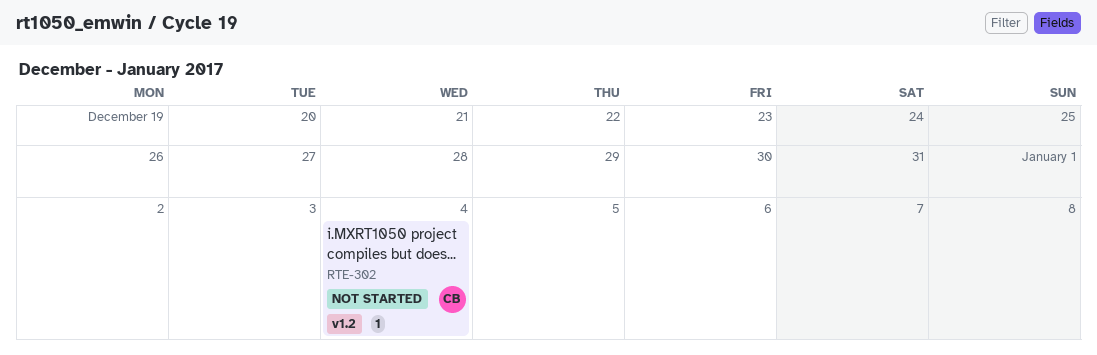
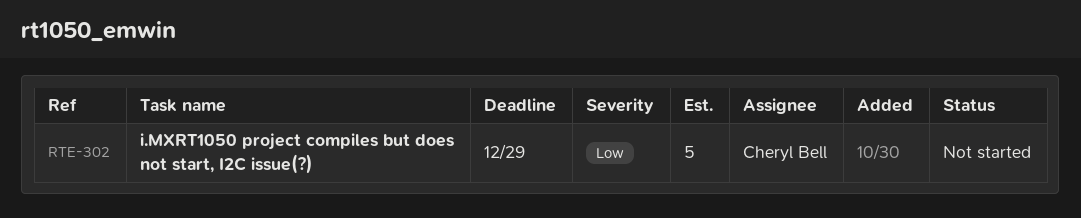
RTE-302, estimate: 1 -> 5
RTE-302, due: Jan 4 -> Dec 29

